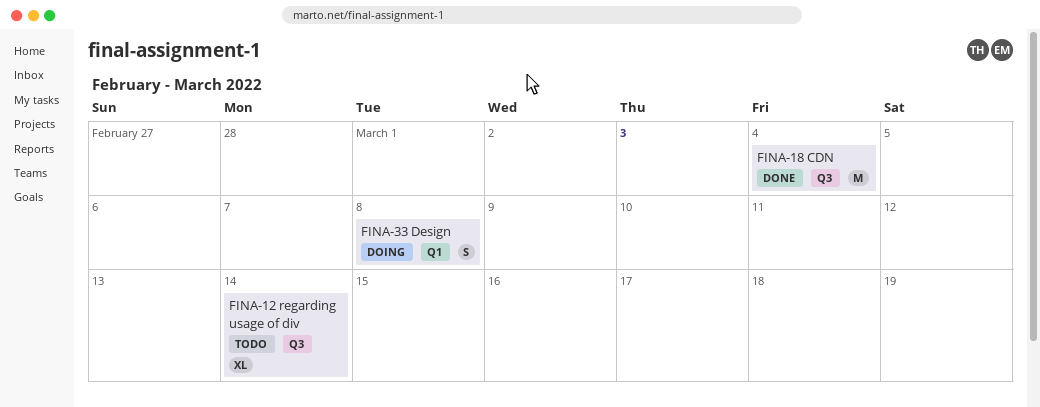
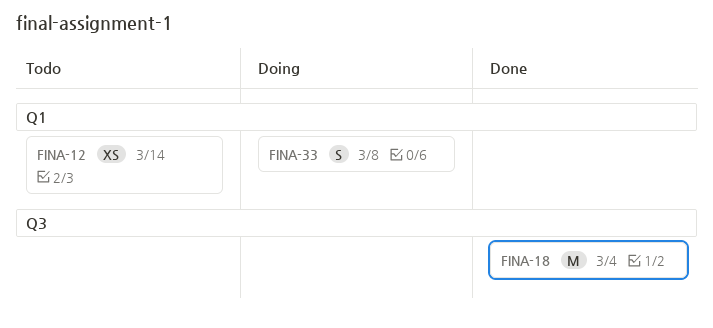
FINA-12, label: Q3 -> Q1
FINA-12, estimate: XL -> XS

